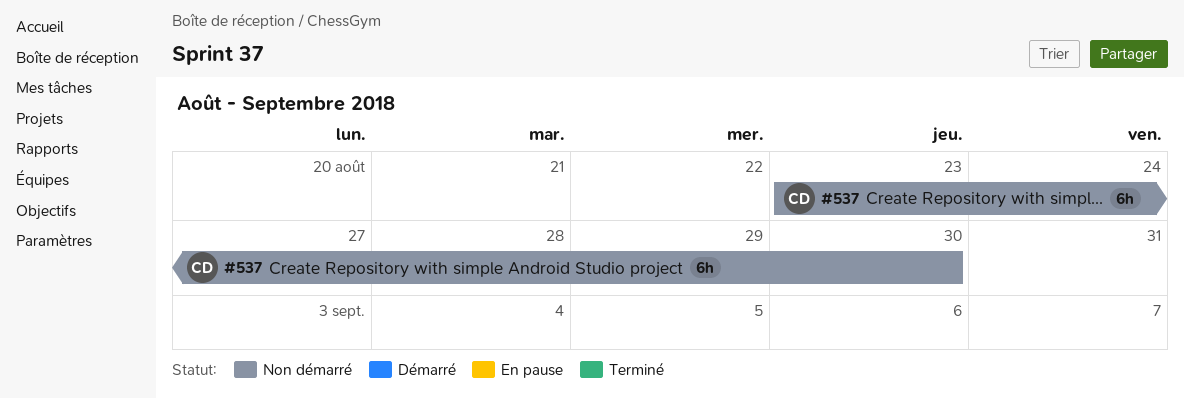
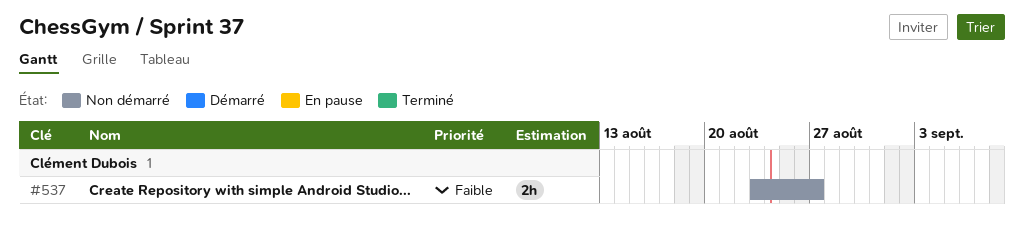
#537, estimate: 6h -> 2h
#537, due: Aug 30 -> Aug 27

